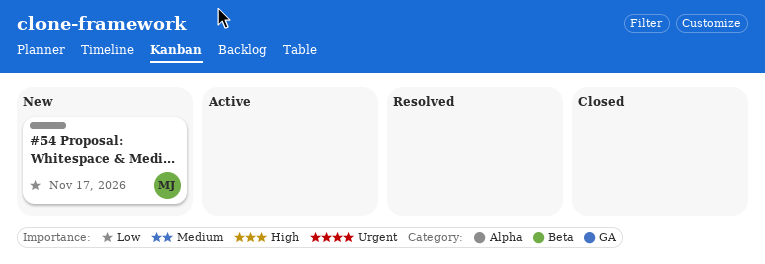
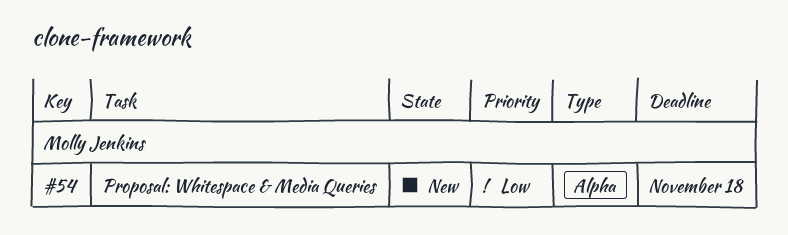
#54, due: Nov 17 -> Nov 18

